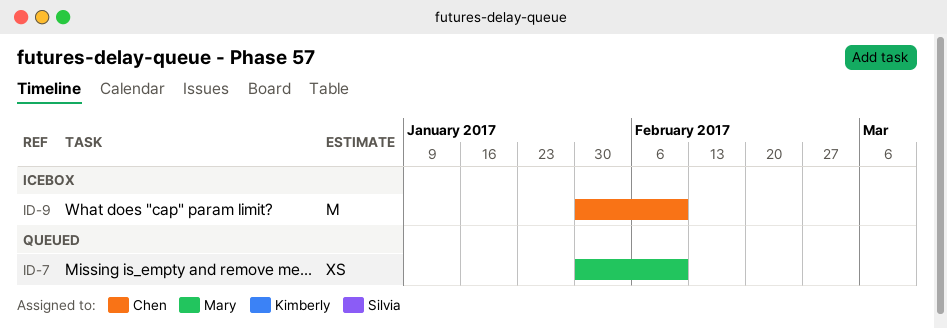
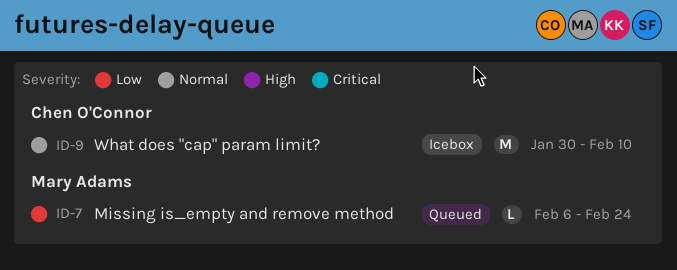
ID-7, estimate: XS -> L
ID-7, start: Jan 30 -> Feb 6
ID-7, due: Feb 10 -> Feb 24

